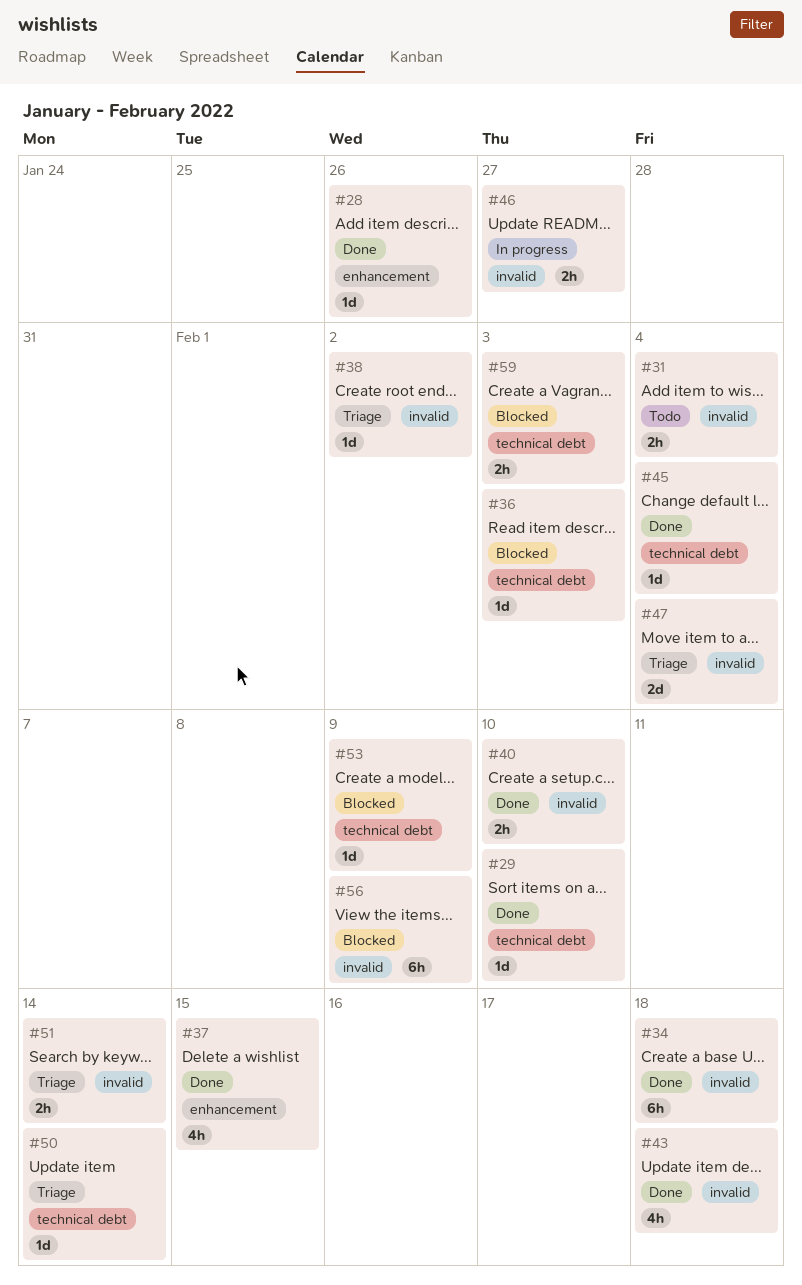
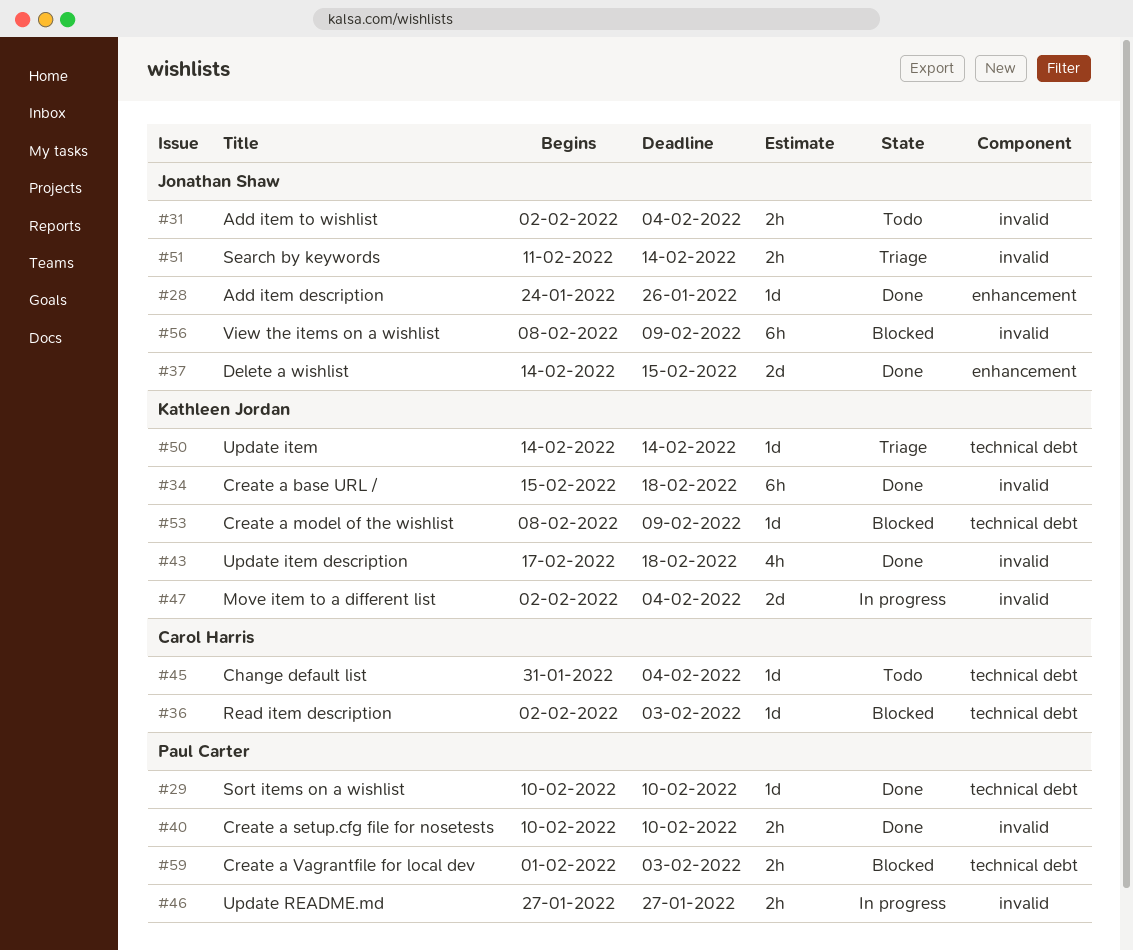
#37, estimate: 4h -> 2d
#38: present -> none
#45, status: Done -> Todo
#47, status: Triage -> In progress

